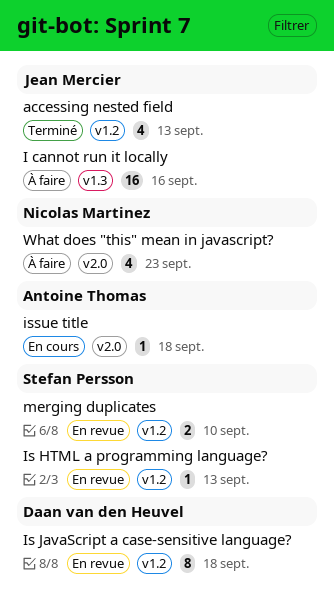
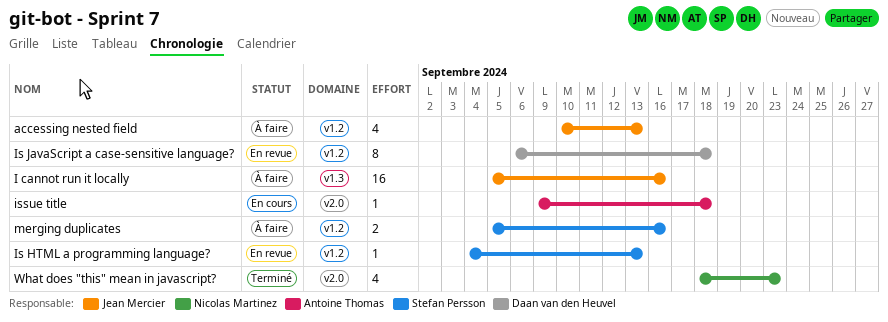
accessing nested field, status: Terminé -> À faire
merging duplicates, status: En revue -> À faire
merging duplicates, due: Sep 10 -> Sep 16
What does "this" mean in javascript?, status: À faire -> Terminé

